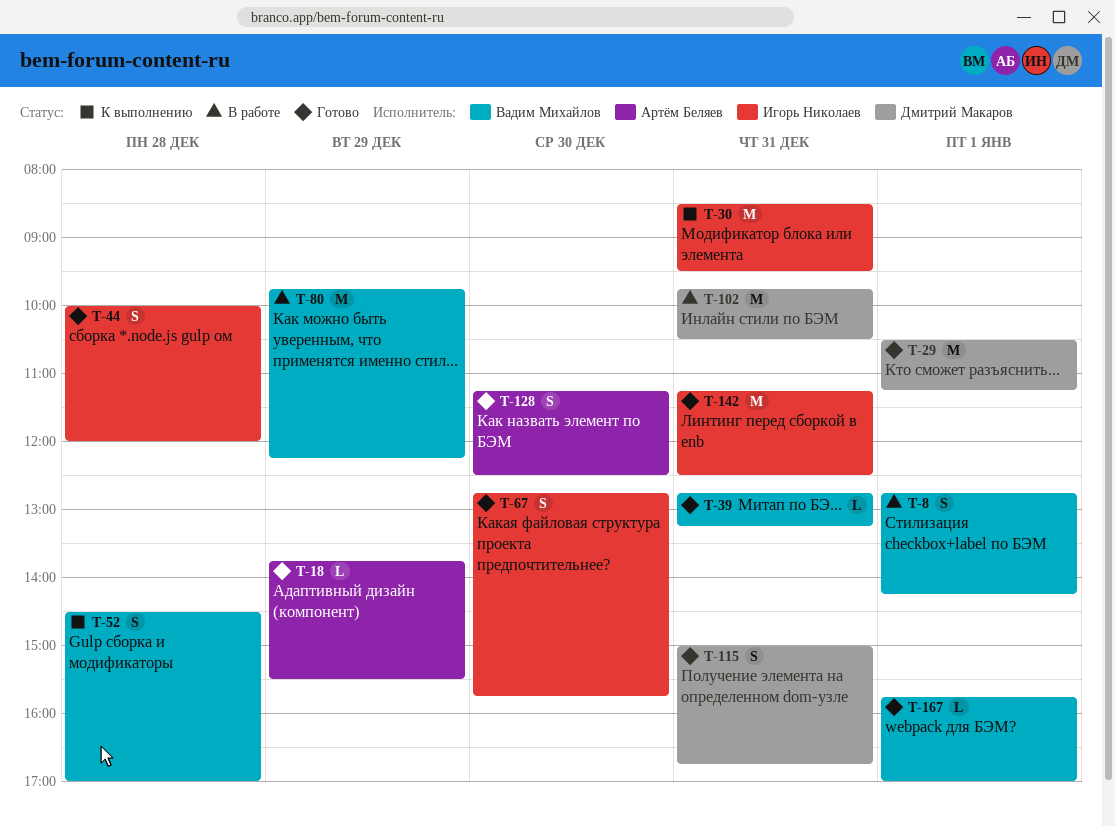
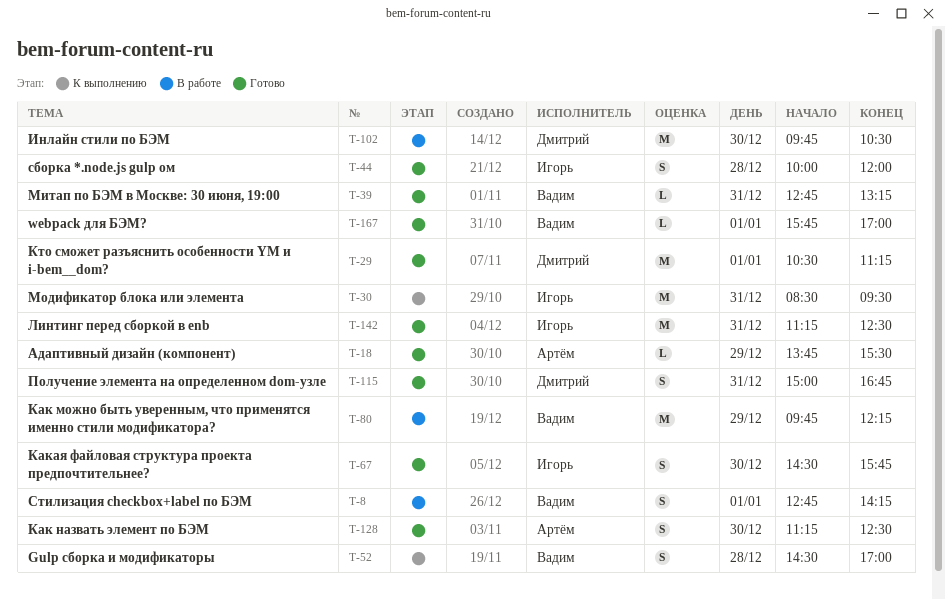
T-67, begins: 12:45 -> 14:30
T-102, day: Dec 31 -> Dec 30

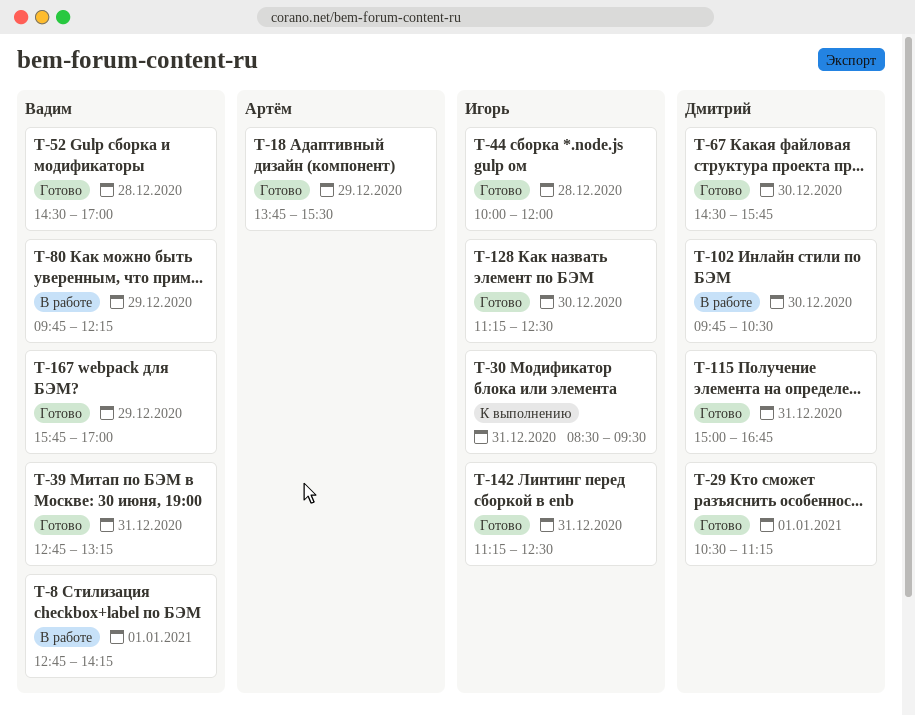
T-52, status: К выполнению -> Готово
T-67, owner: Игорь -> Дмитрий
T-128, owner: Артём -> Игорь
T-167, day: Jan 1 -> Dec 29

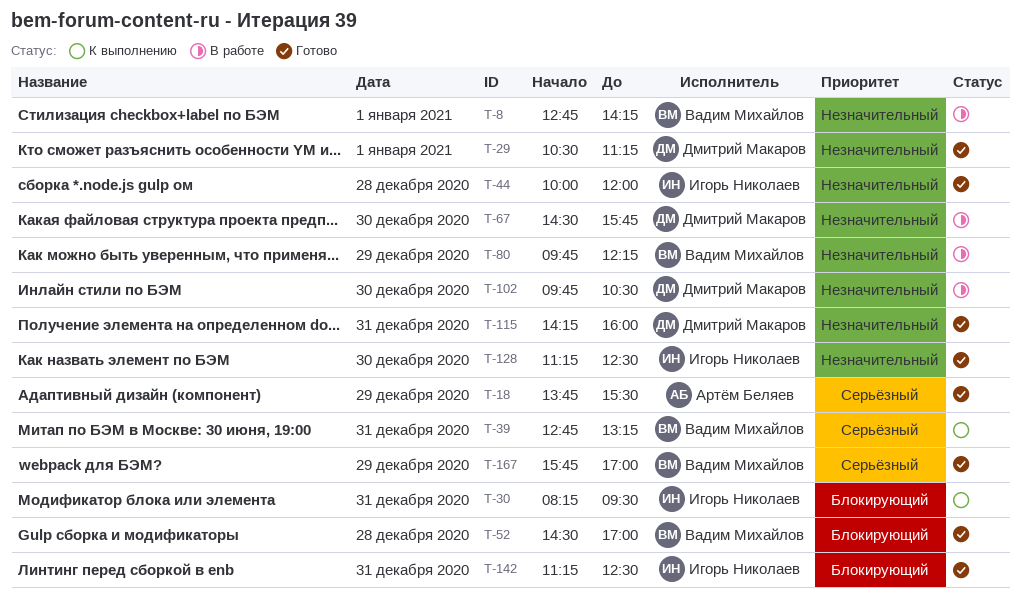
T-30, begins: 08:30 -> 08:15
T-39, status: Готово -> К выполнению
T-67, status: Готово -> В работе
T-115, begins: 15:00 -> 14:15
T-115, ends: 16:45 -> 16:00

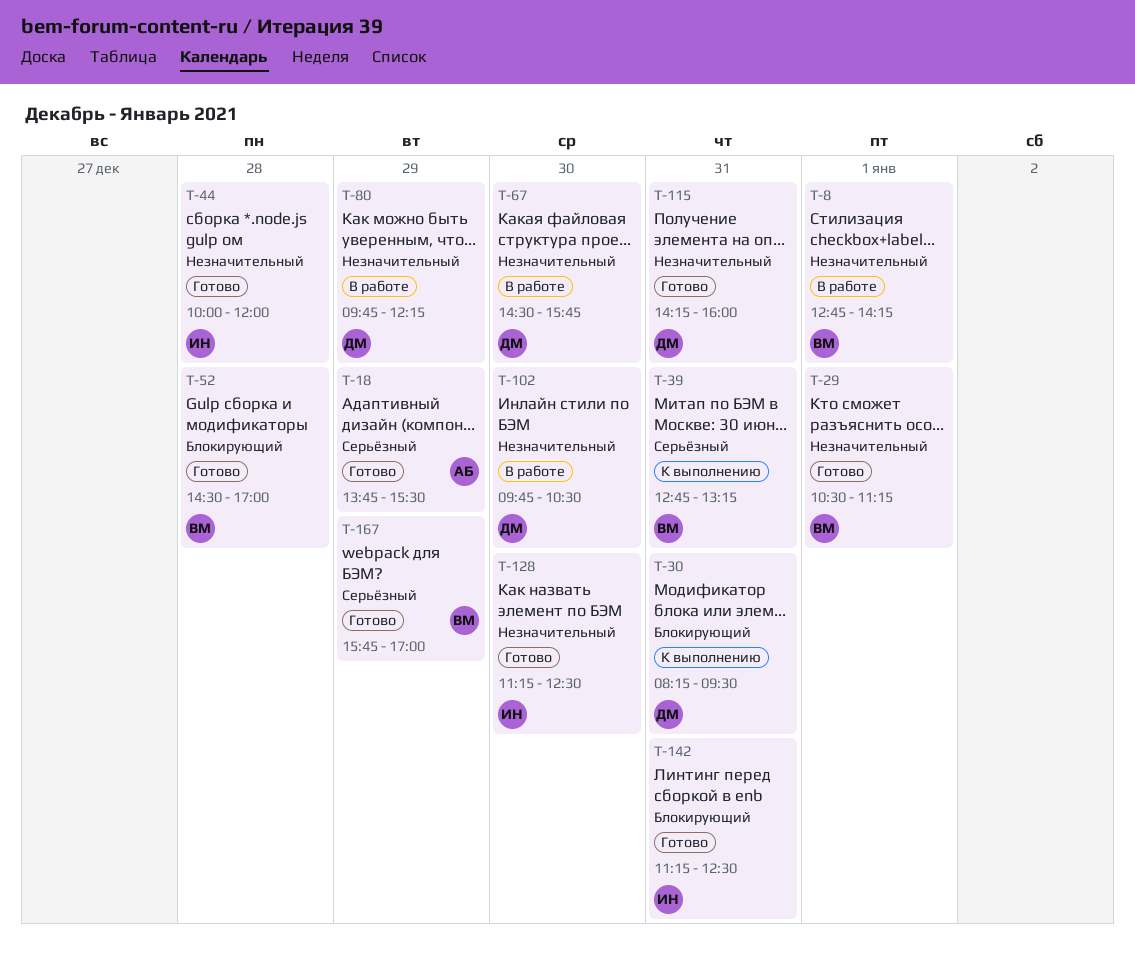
T-29, owner: Дмитрий Макаров -> Вадим Михайлов
T-30, owner: Игорь Николаев -> Дмитрий Макаров
T-80, owner: Вадим Михайлов -> Дмитрий Макаров

